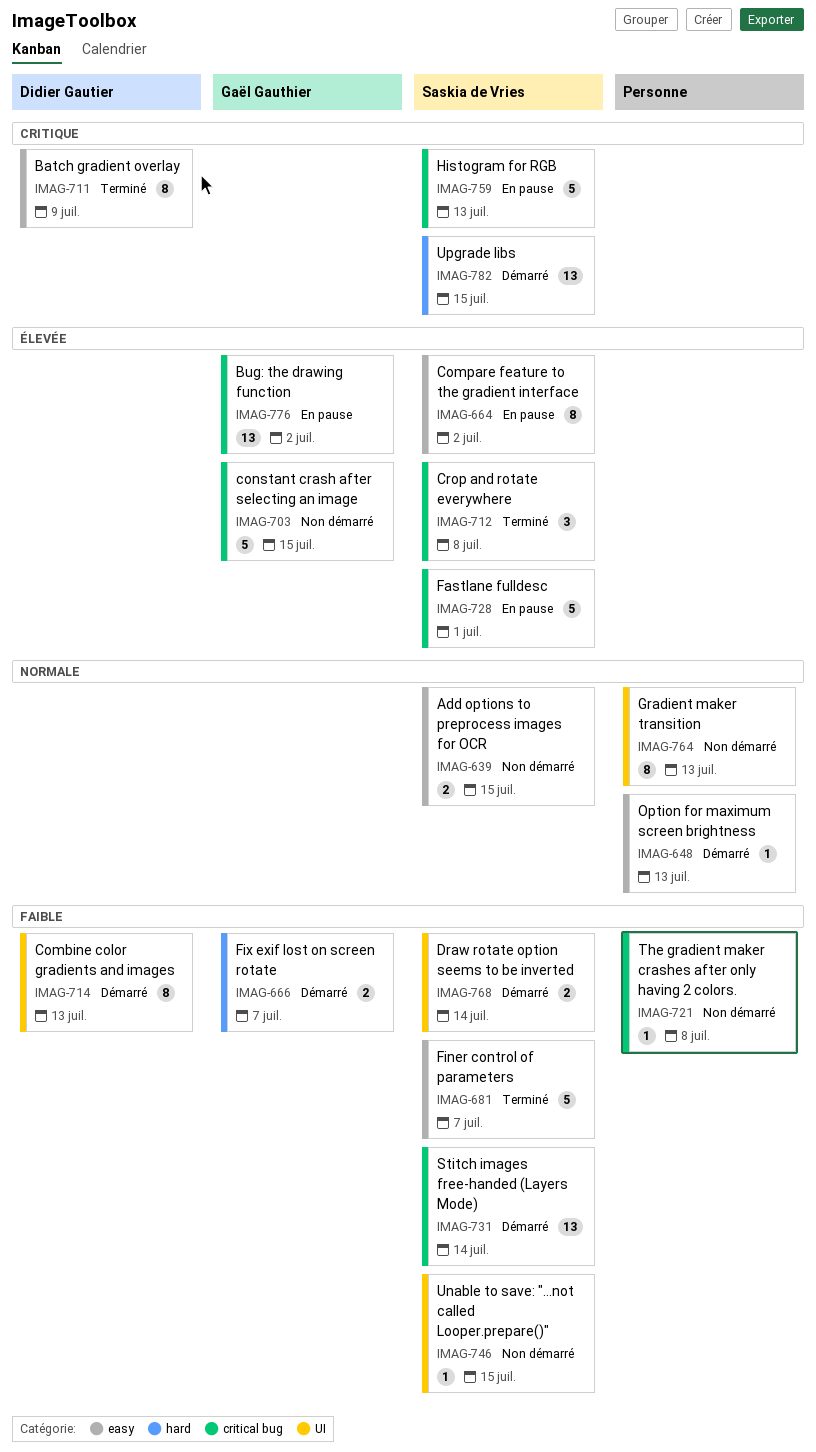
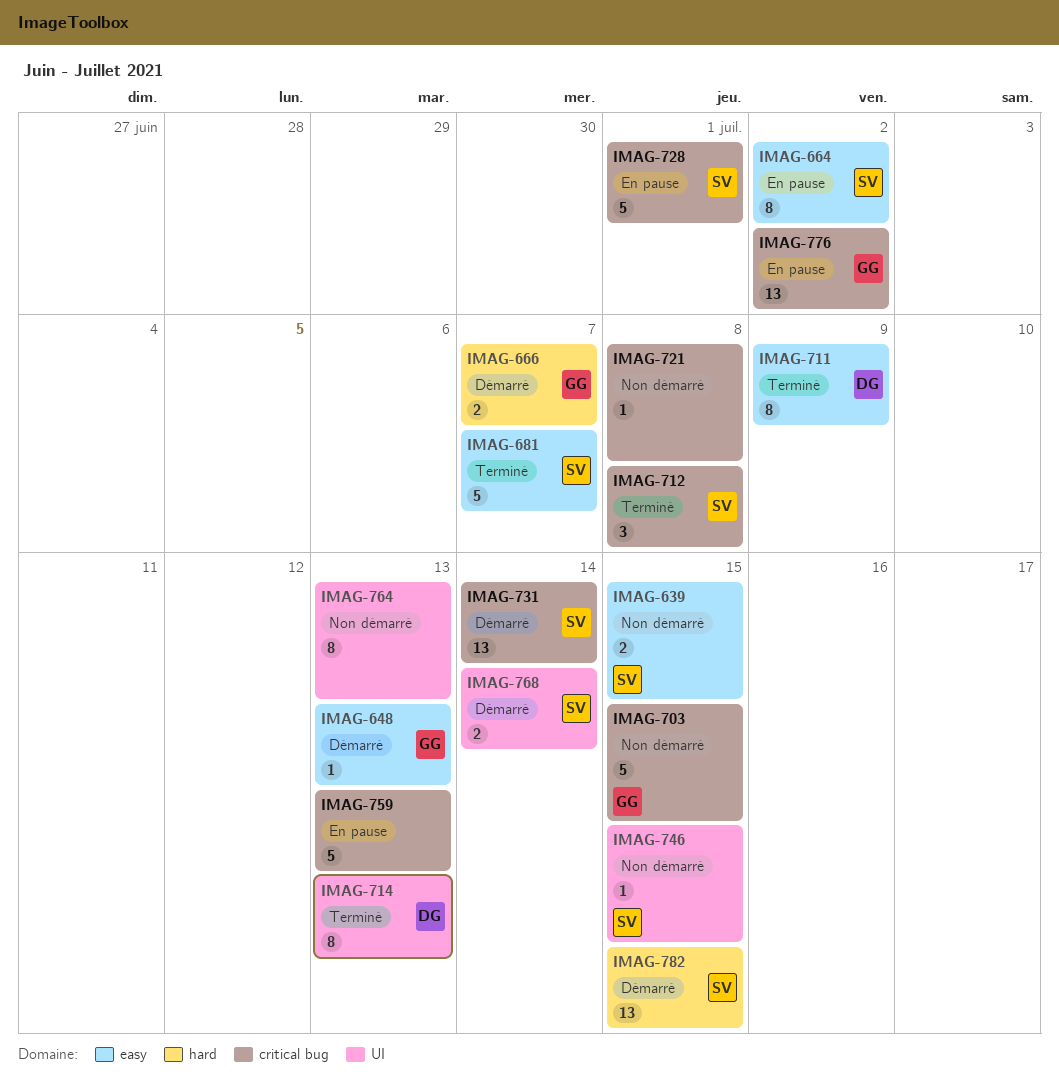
IMAG-648, owner: none -> Gaël Gauthier
IMAG-714, status: Démarré -> Terminé
IMAG-759, owner: Saskia de Vries -> none

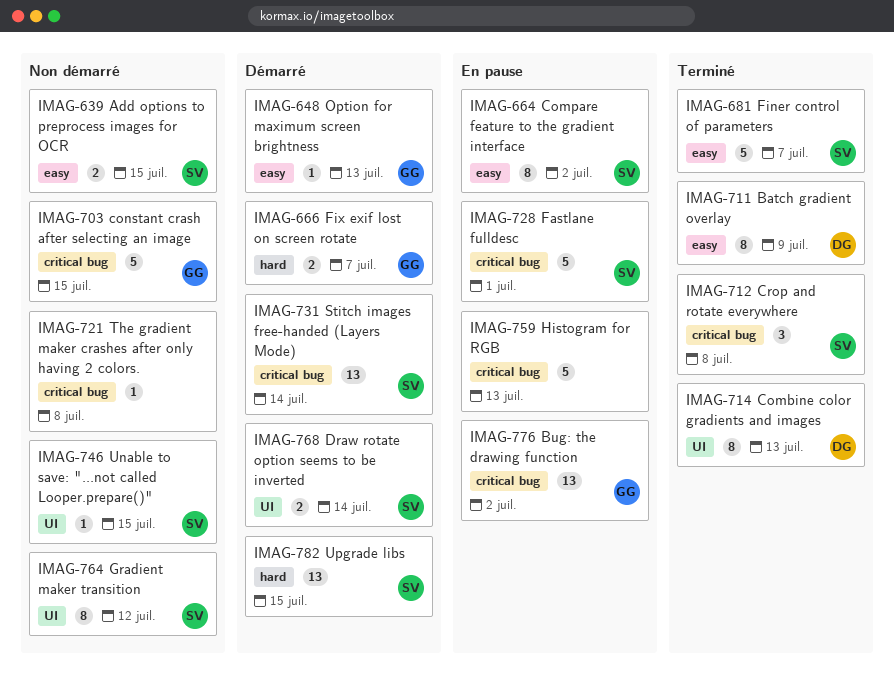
IMAG-764, owner: none -> SV
IMAG-764, due: Jul 13 -> Jul 12

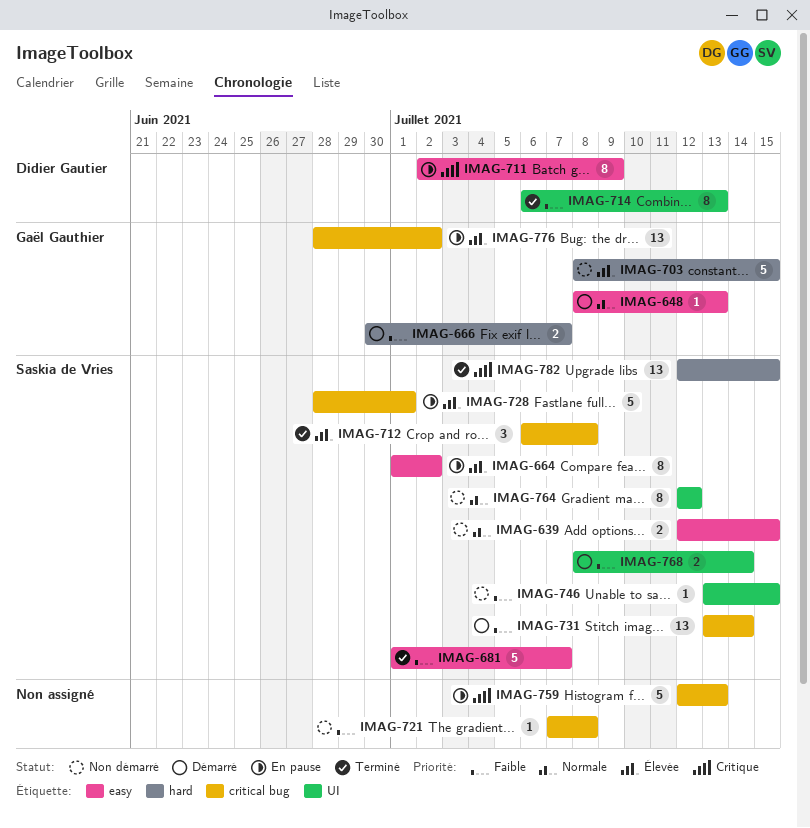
IMAG-703, label: critical bug -> hard
IMAG-711, status: Terminé -> En pause
IMAG-782, status: Démarré -> Terminé

